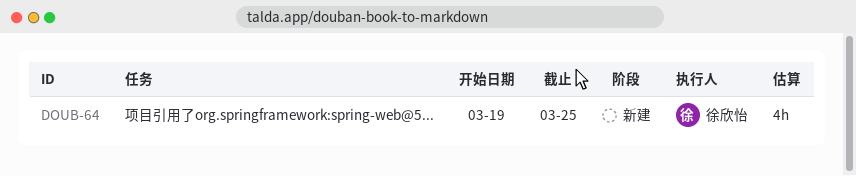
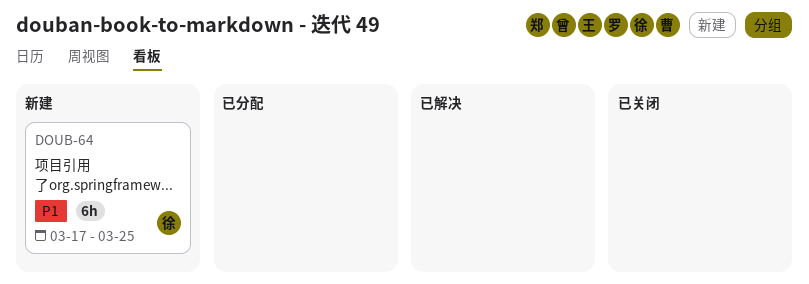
DOUB-64, estimate: 4h -> 6h
DOUB-64, start: Mar 19 -> Mar 17

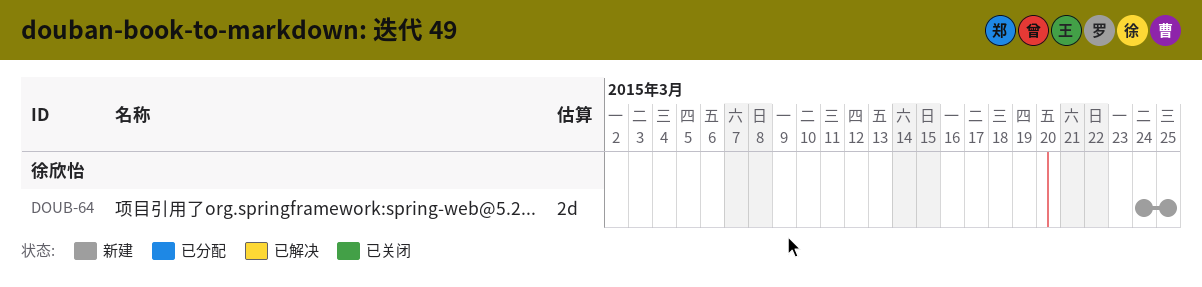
DOUB-64, estimate: 6h -> 2d
DOUB-64, start: Mar 17 -> Mar 24

